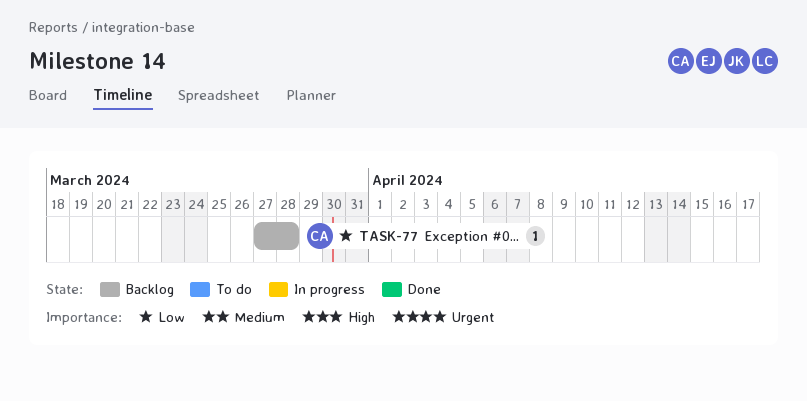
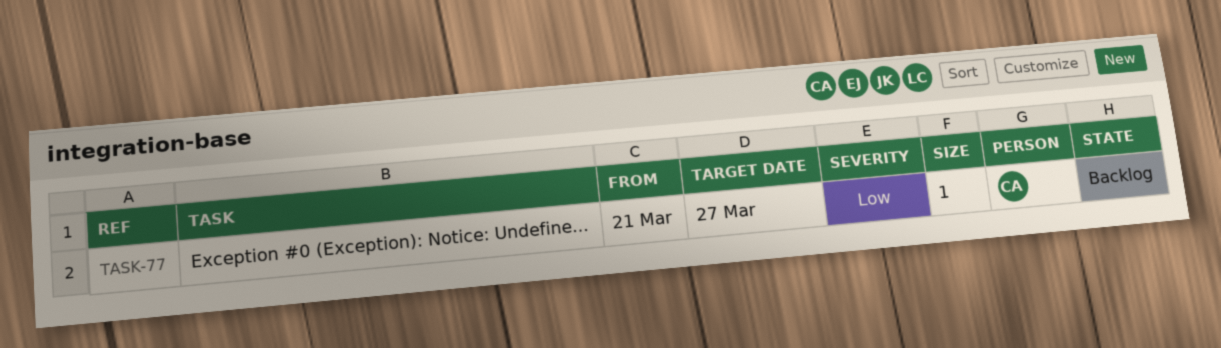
TASK-77, start: Mar 27 -> Mar 21
TASK-77, due: Mar 28 -> Mar 27

